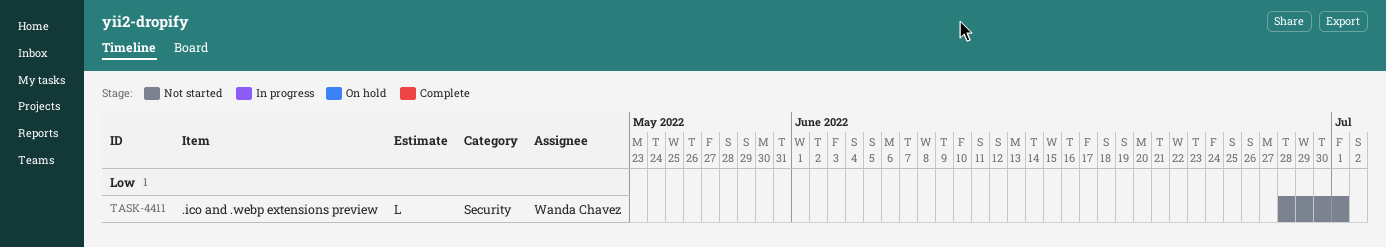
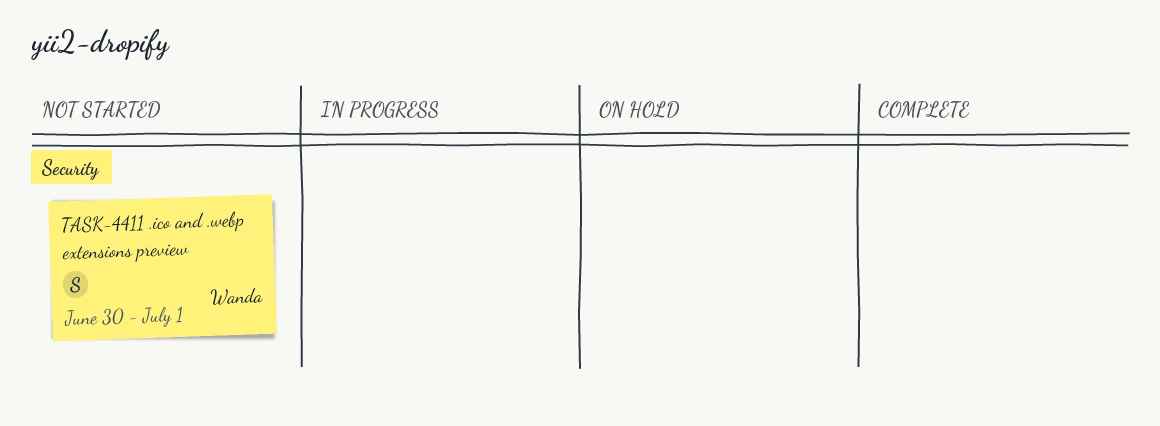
TASK-4411, estimate: L -> S
TASK-4411, start: Jun 28 -> Jun 30

